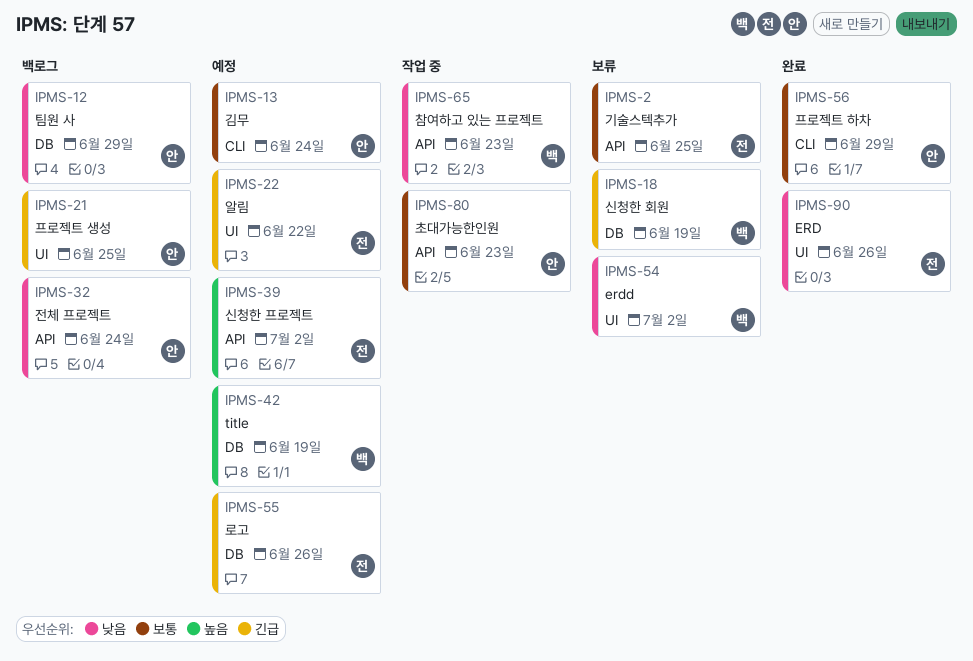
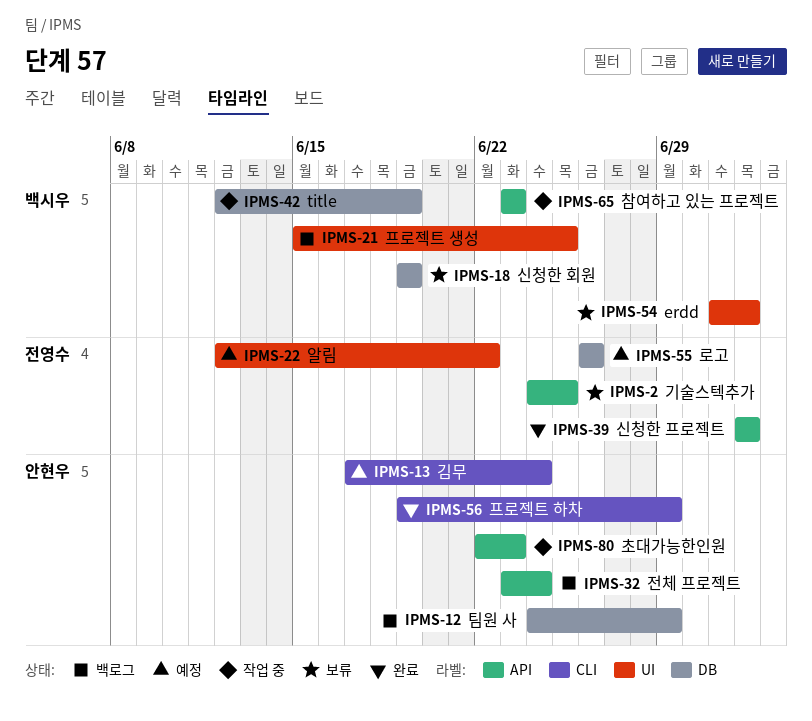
IPMS-21, owner: 안현우 -> 백시우
IPMS-39, status: 예정 -> 완료
IPMS-42, status: 예정 -> 작업 중
IPMS-90: present -> none

